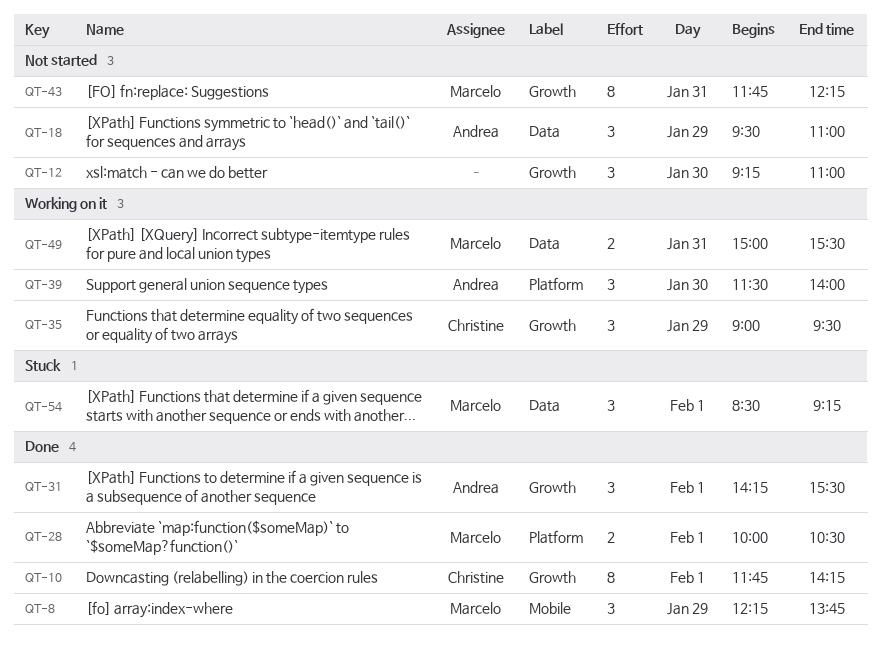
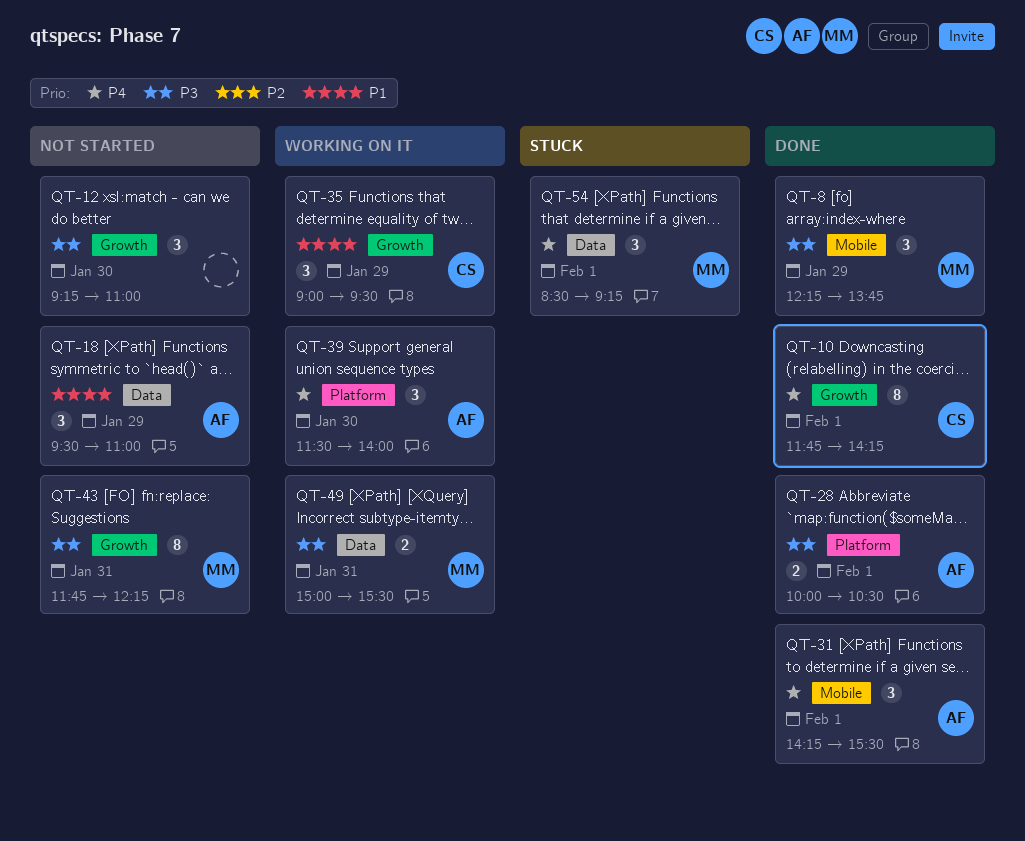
QT-28, owner: Marcelo -> Andrea
QT-31, label: Growth -> Mobile

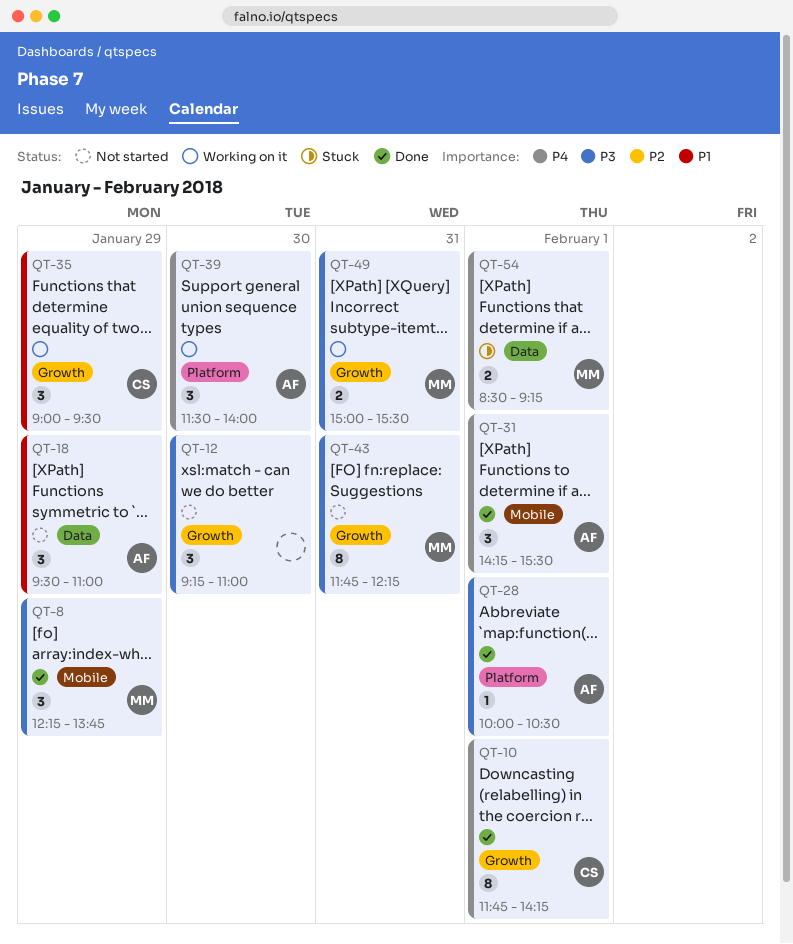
QT-28, estimate: 2 -> 1
QT-49, label: Data -> Growth
QT-54, estimate: 3 -> 2

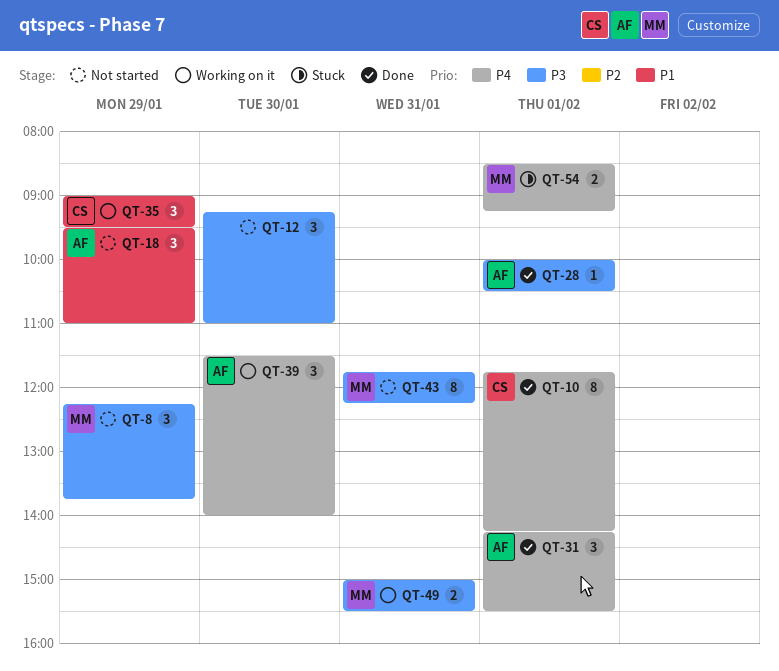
QT-8, status: Done -> Not started

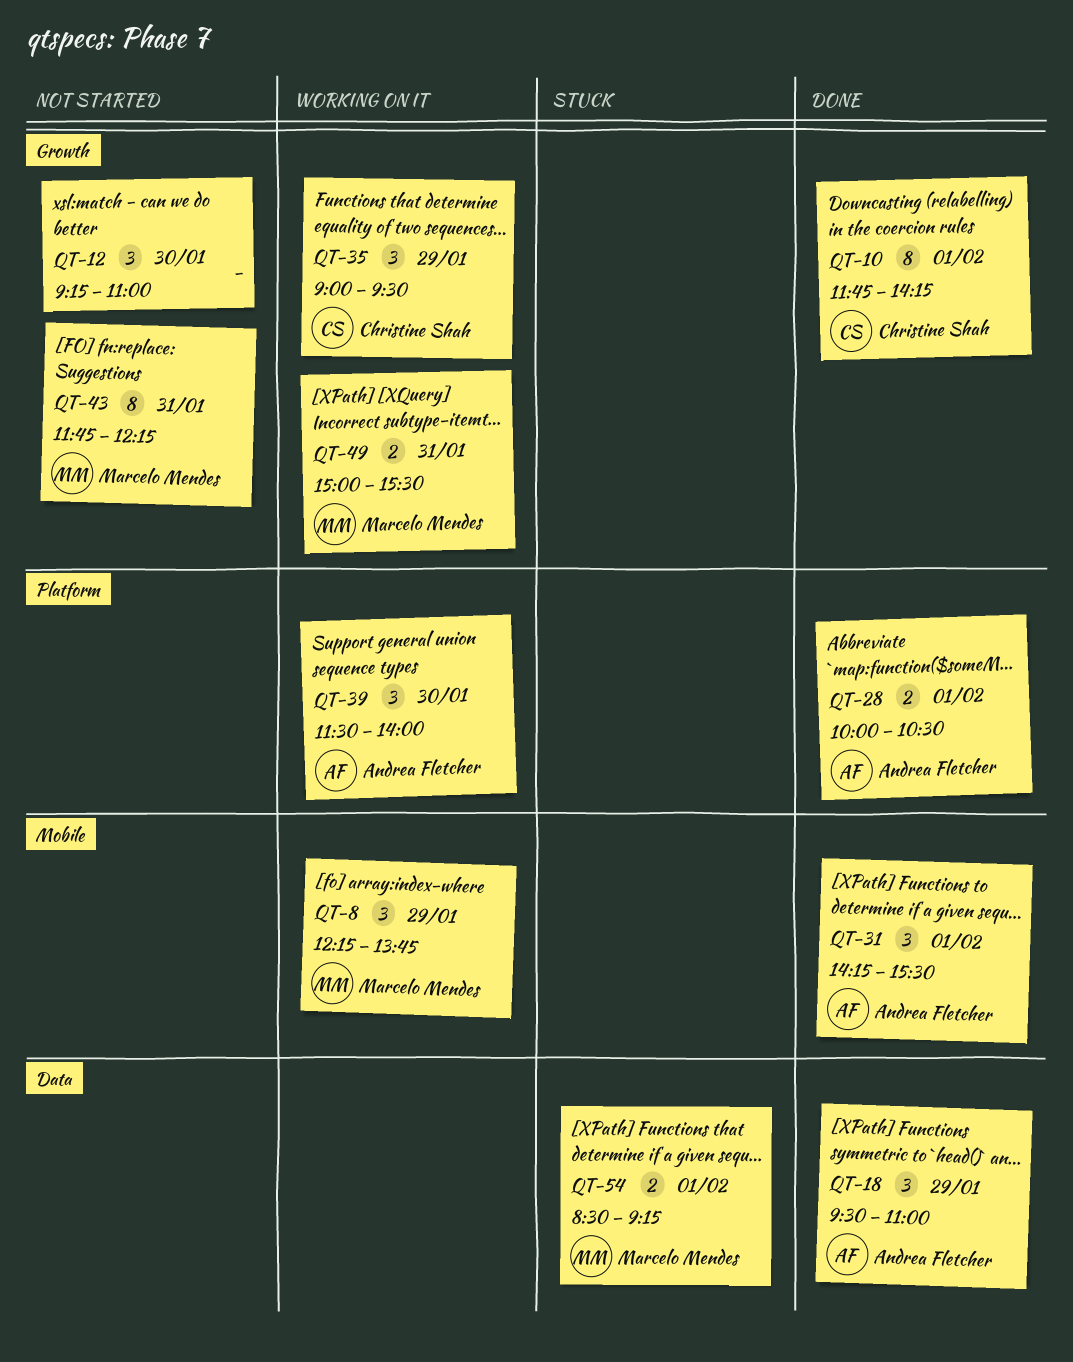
QT-8, status: Not started -> Working on it
QT-18, status: Not started -> Done
QT-28, estimate: 1 -> 2

